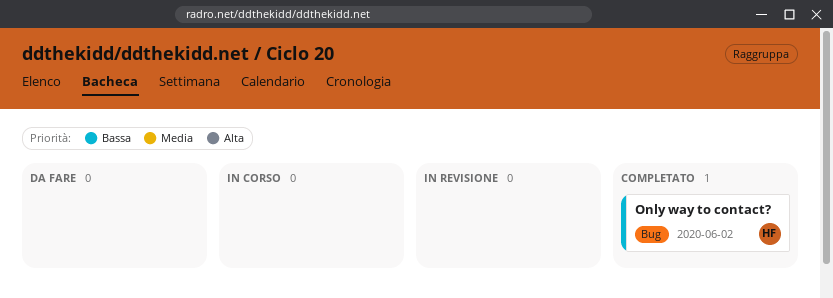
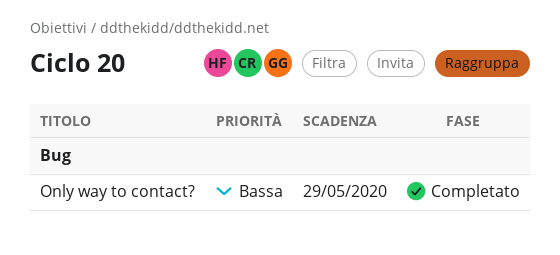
Only way to contact?, due: Jun 2 -> May 29

